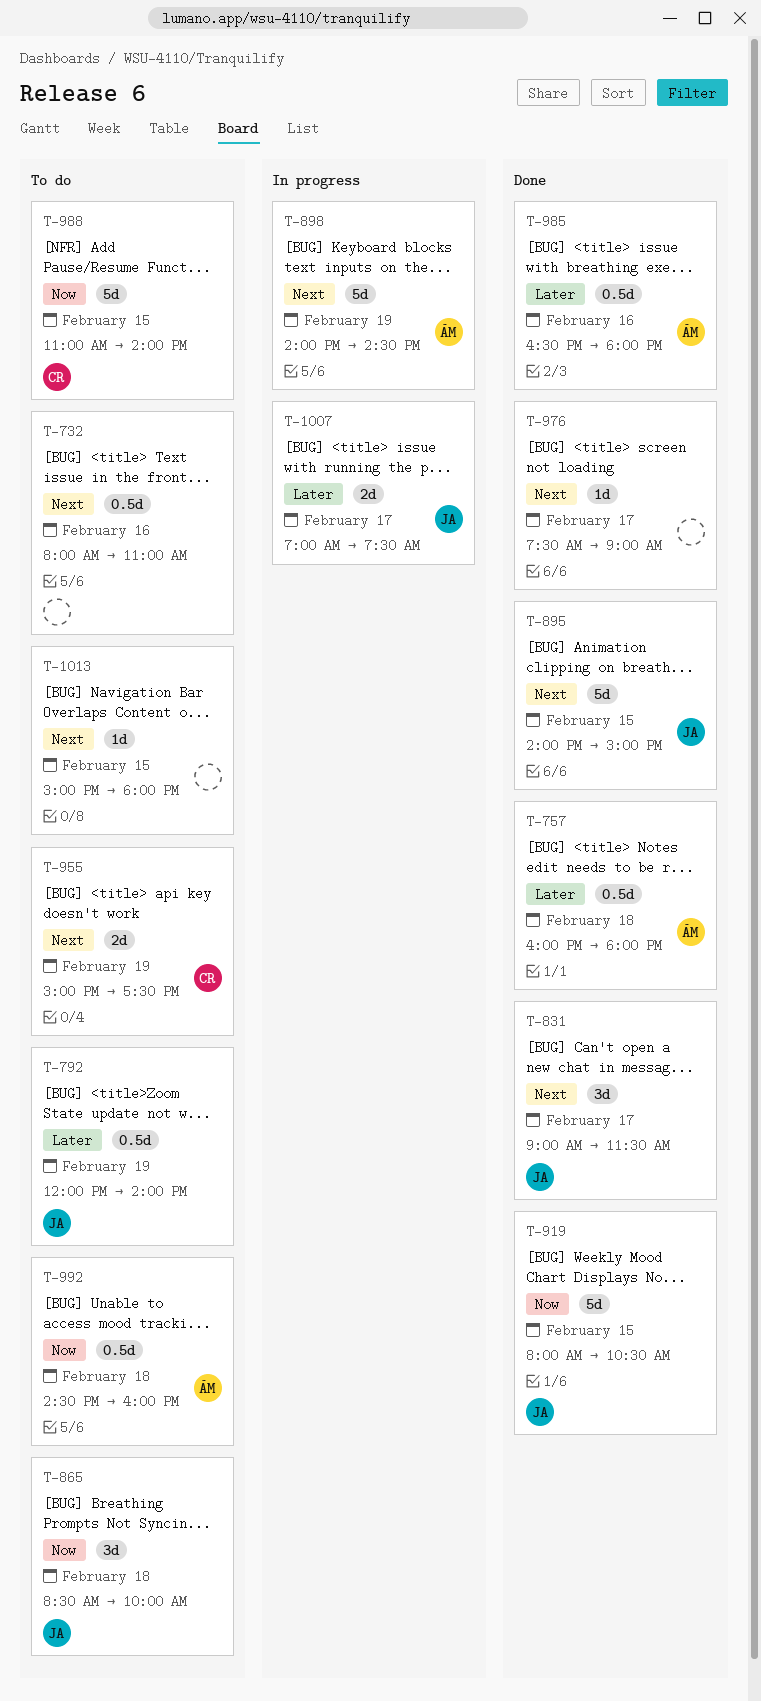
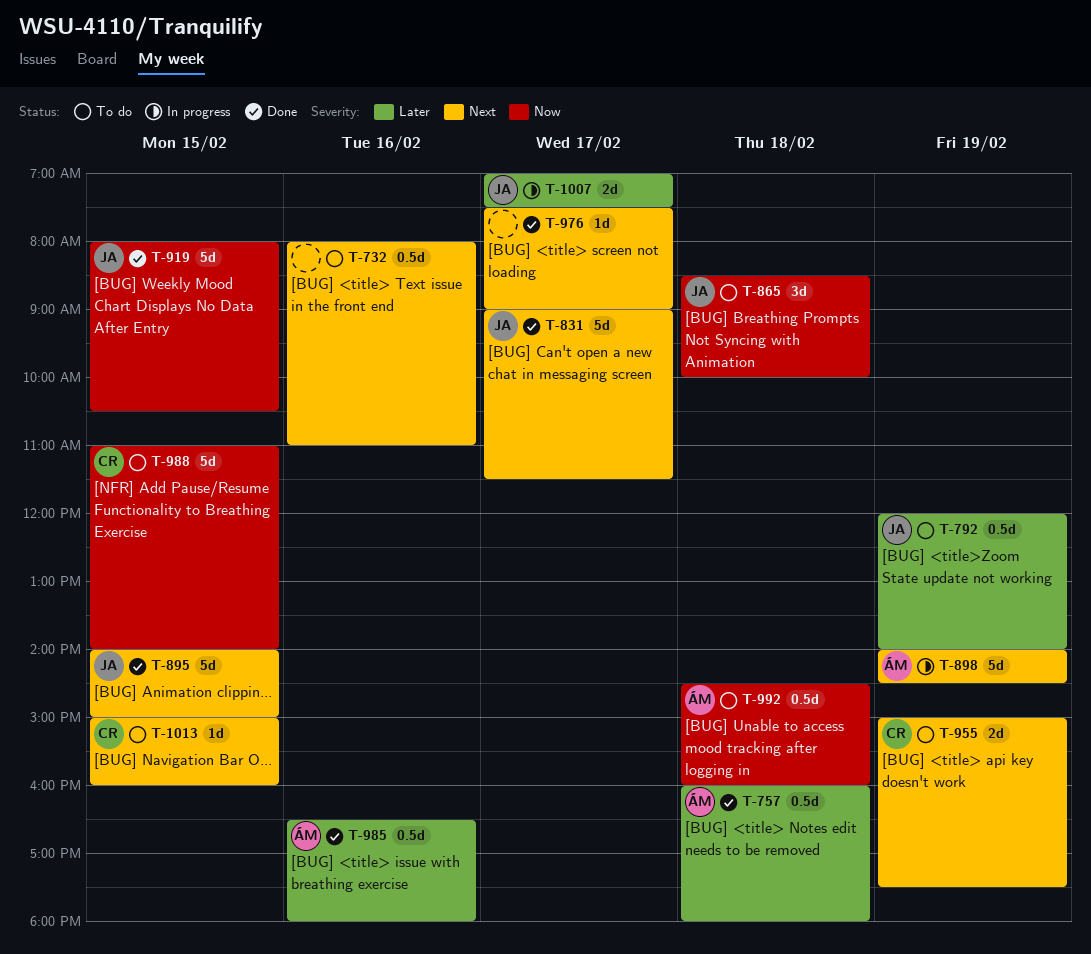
T-831, estimate: 3d -> 5d
T-1013, owner: none -> CR
T-1013, ends: 18:00 -> 16:00

